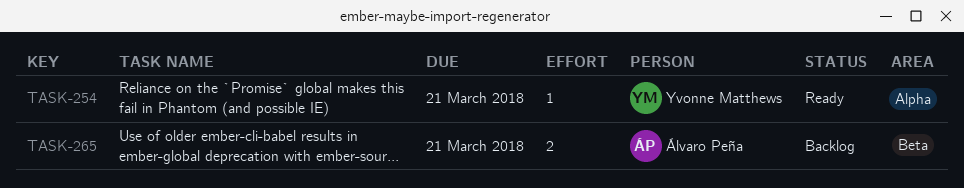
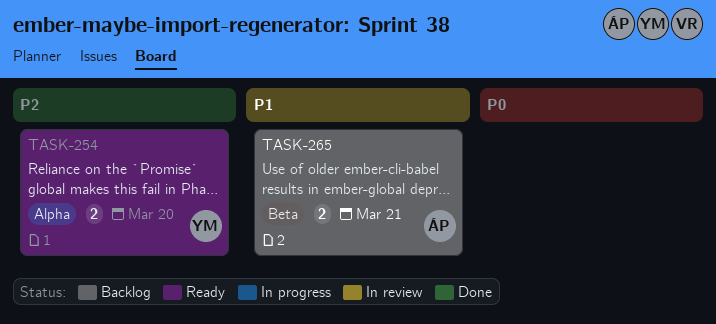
TASK-254, estimate: 1 -> 2
TASK-254, due: Mar 21 -> Mar 20

